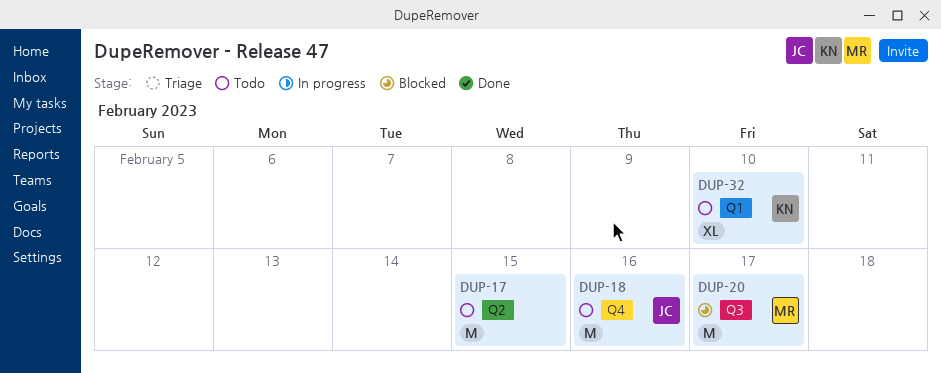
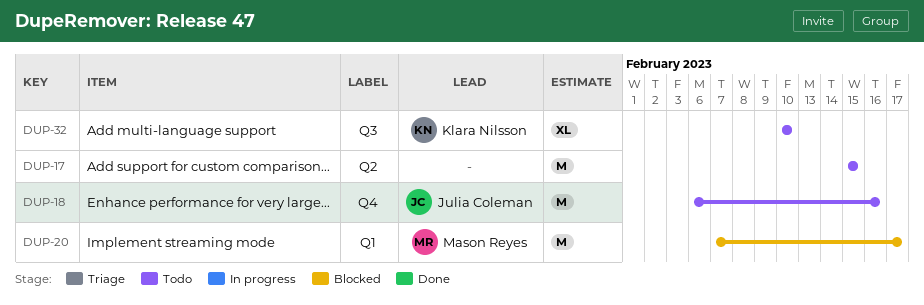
DUP-20, label: Q3 -> Q1
DUP-32, label: Q1 -> Q3

